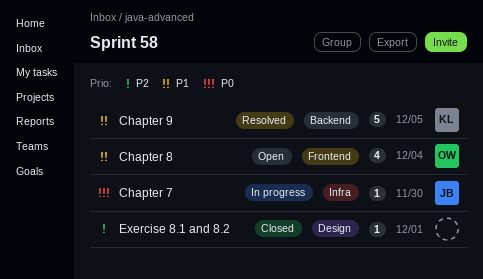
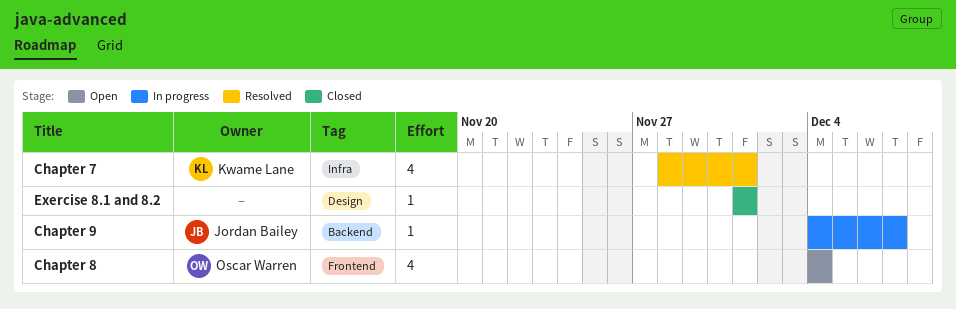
Chapter 7, status: In progress -> Resolved
Chapter 7, owner: Jordan Bailey -> Kwame Lane
Chapter 7, estimate: 1 -> 4
Chapter 7, due: Nov 30 -> Dec 1
Chapter 9, status: Resolved -> In progress
Chapter 9, owner: Kwame Lane -> Jordan Bailey
Chapter 9, estimate: 5 -> 1
Chapter 9, due: Dec 5 -> Dec 7

